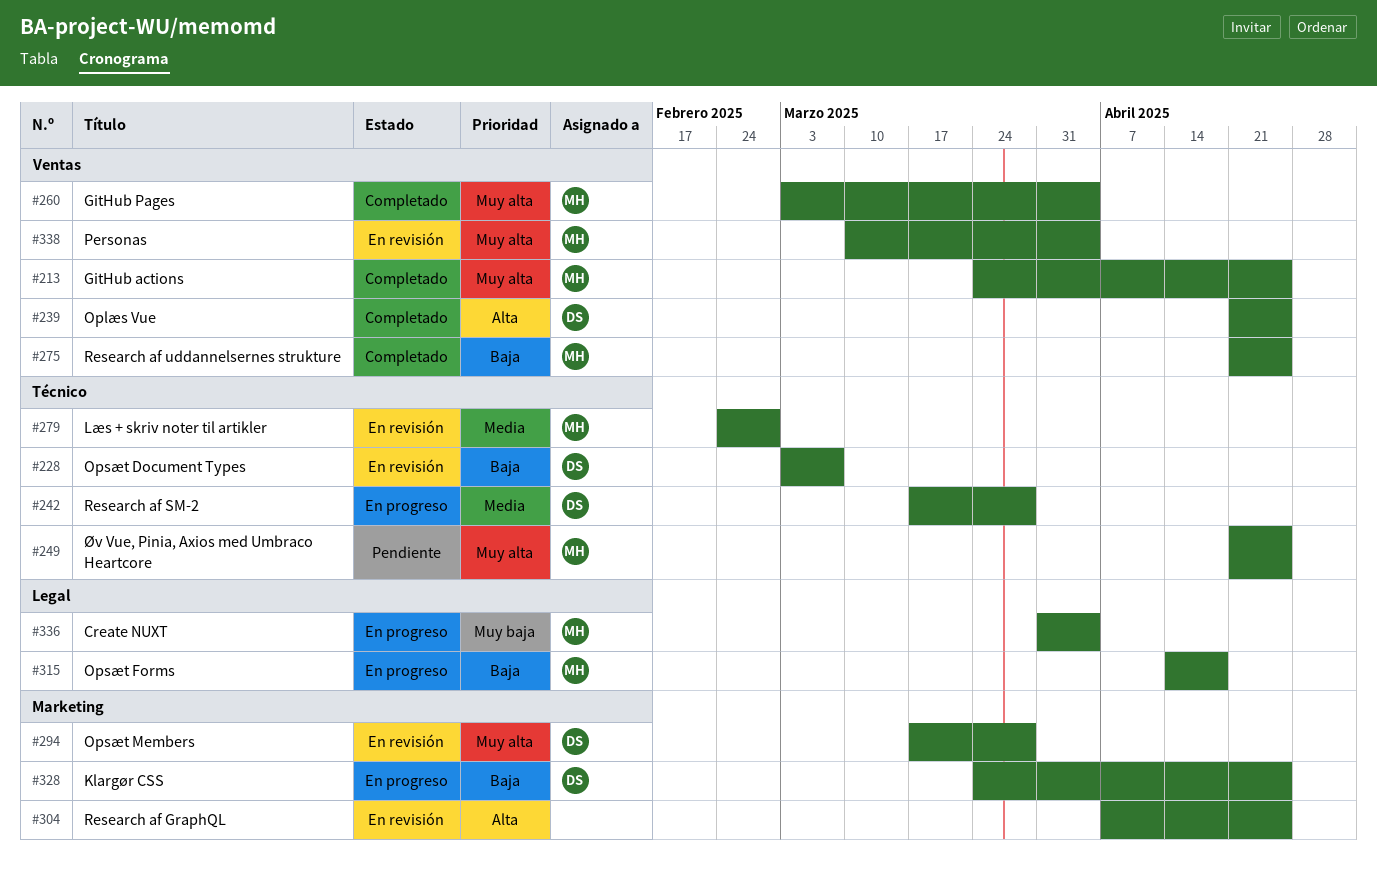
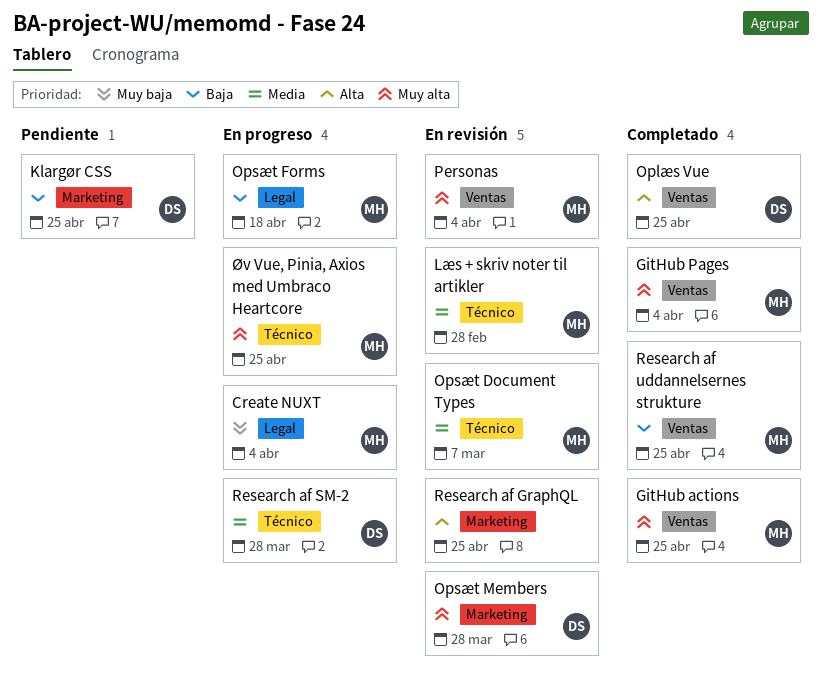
Klargør CSS, status: En progreso -> Pendiente
Opsæt Document Types, owner: DS -> MH
Opsæt Document Types, priority: Baja -> Media
Øv Vue, Pinia, Axios med Umbraco Heartcore, status: Pendiente -> En progreso

